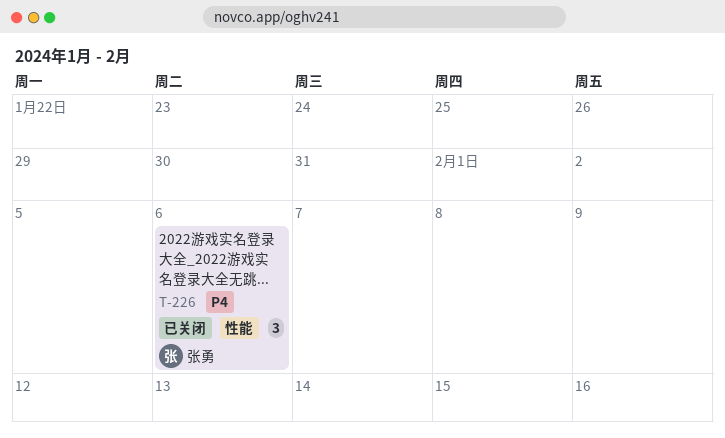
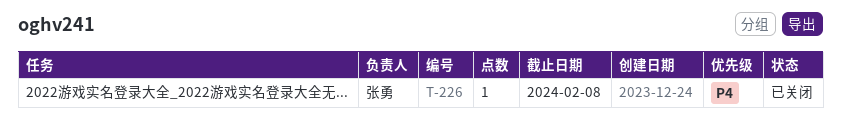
T-226, estimate: 3 -> 1
T-226, due: Feb 6 -> Feb 8

